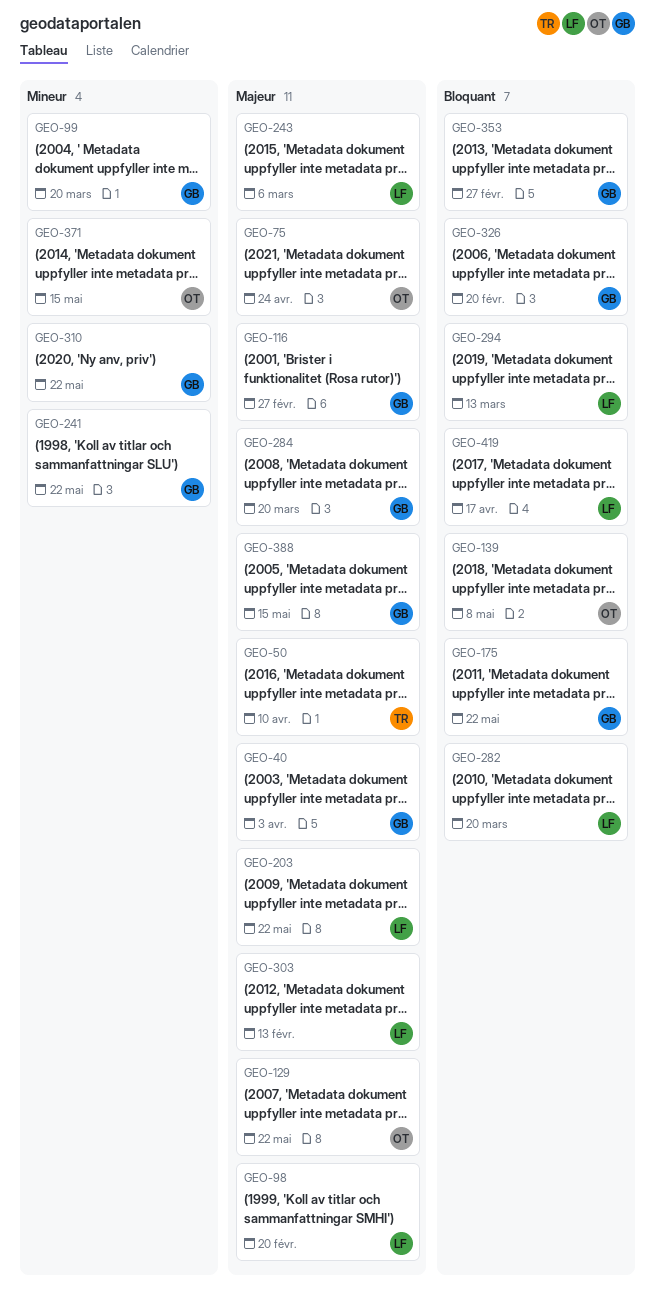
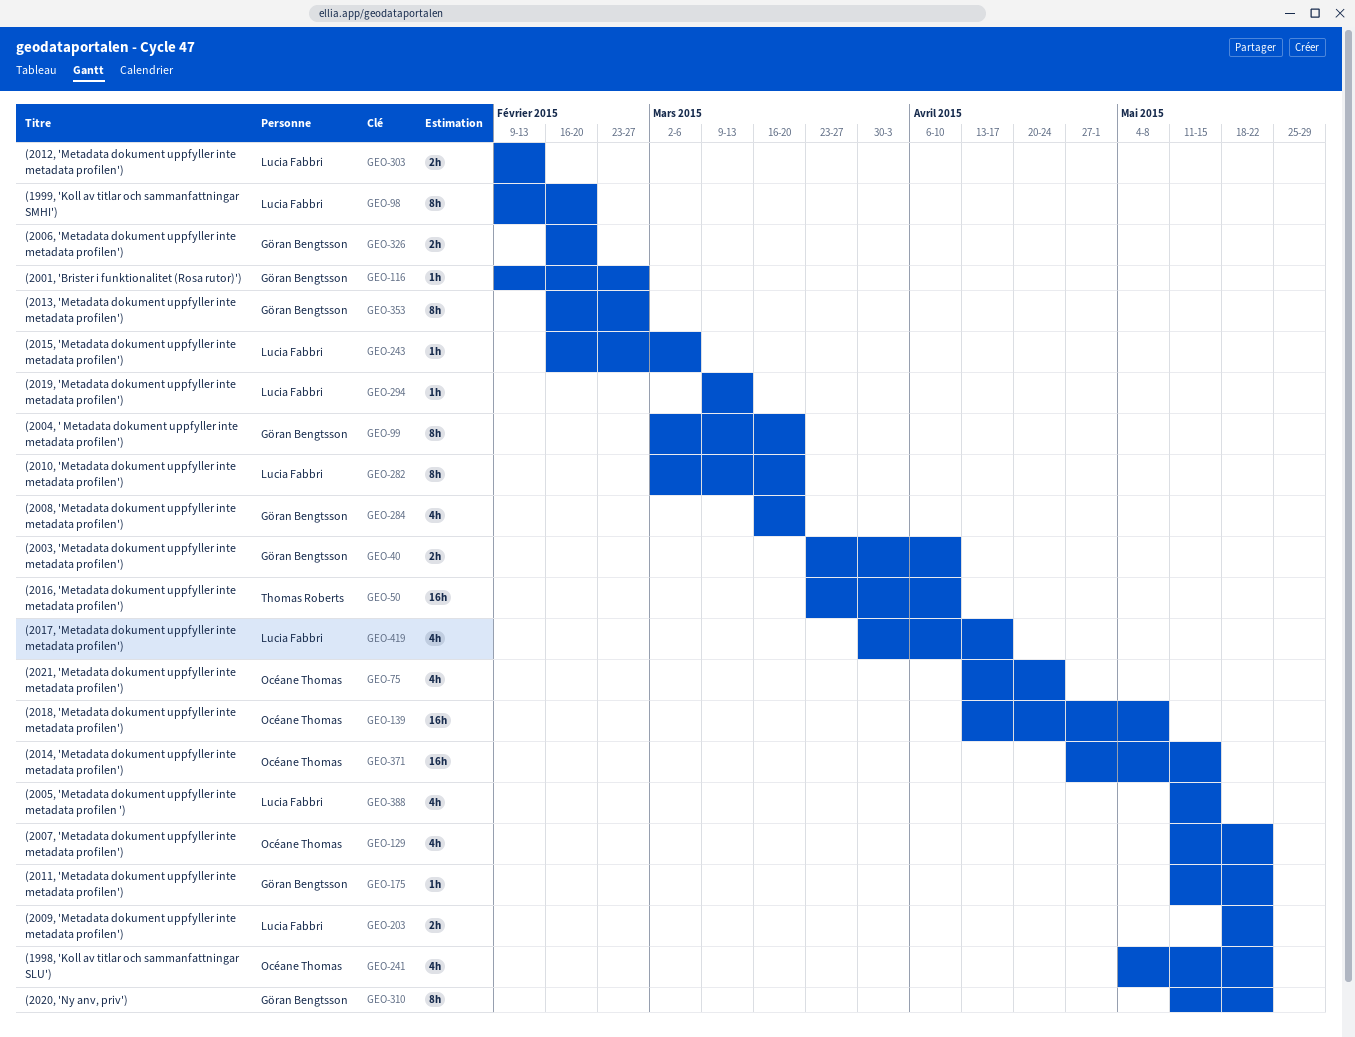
GEO-40, due: Apr 3 -> Apr 10
GEO-241, owner: Göran Bengtsson -> Océane Thomas
GEO-388, owner: Göran Bengtsson -> Lucia Fabbri

